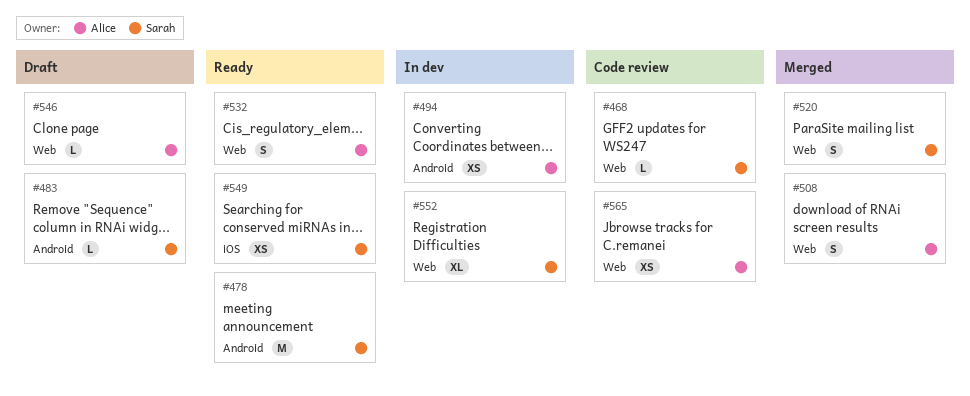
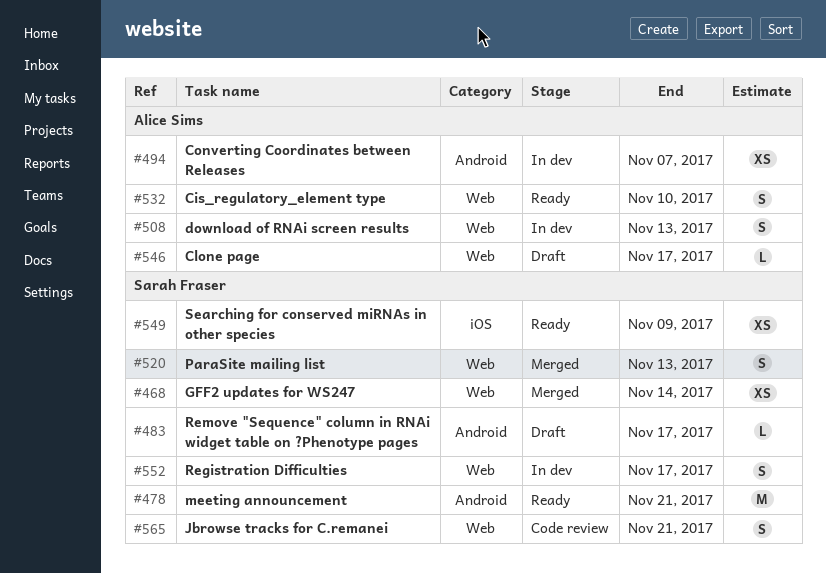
#468, status: Code review -> Merged
#468, estimate: L -> XS
#508, status: Merged -> In dev
#552, estimate: XL -> S
#565, owner: Alice Sims -> Sarah Fraser
#565, estimate: XS -> S

